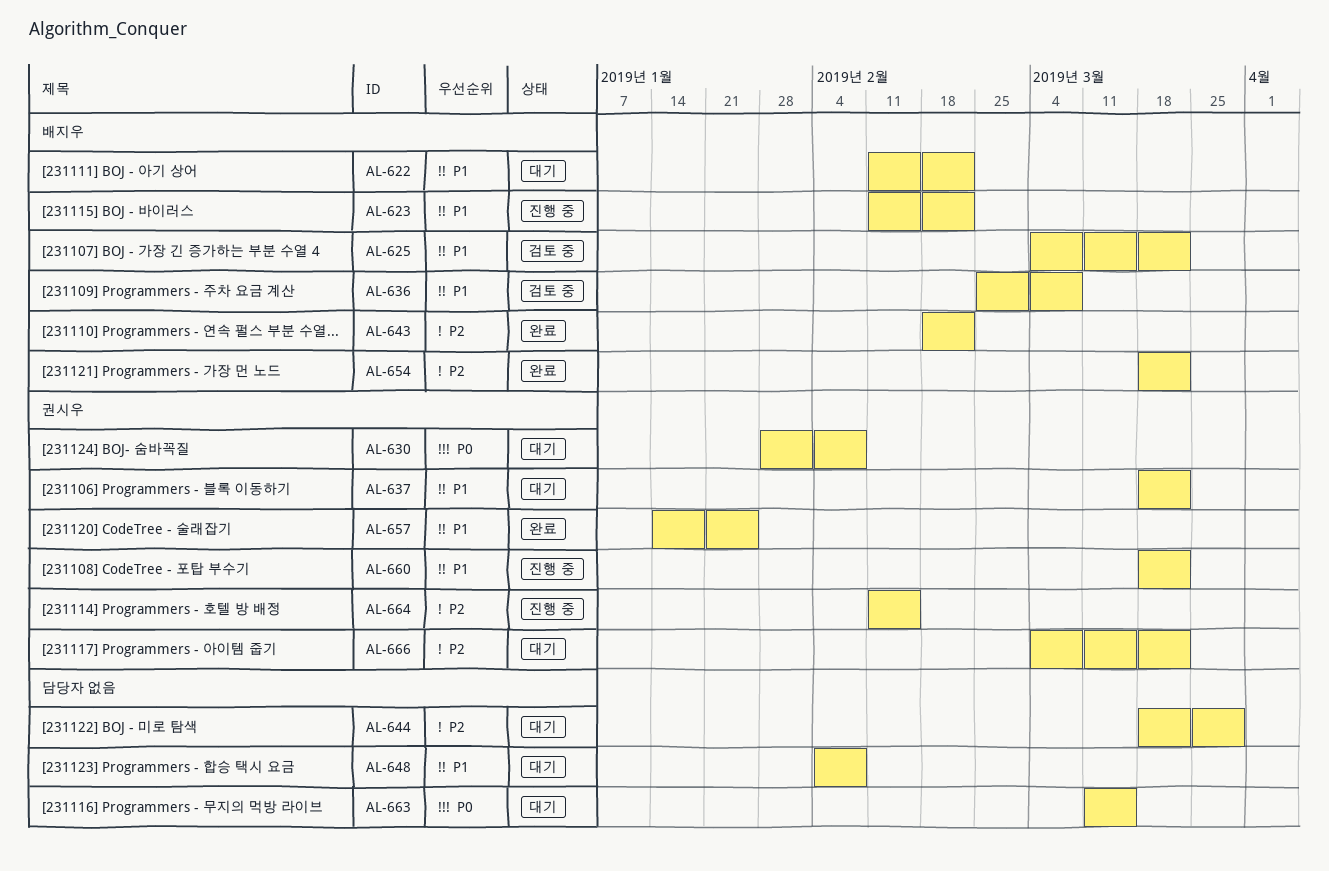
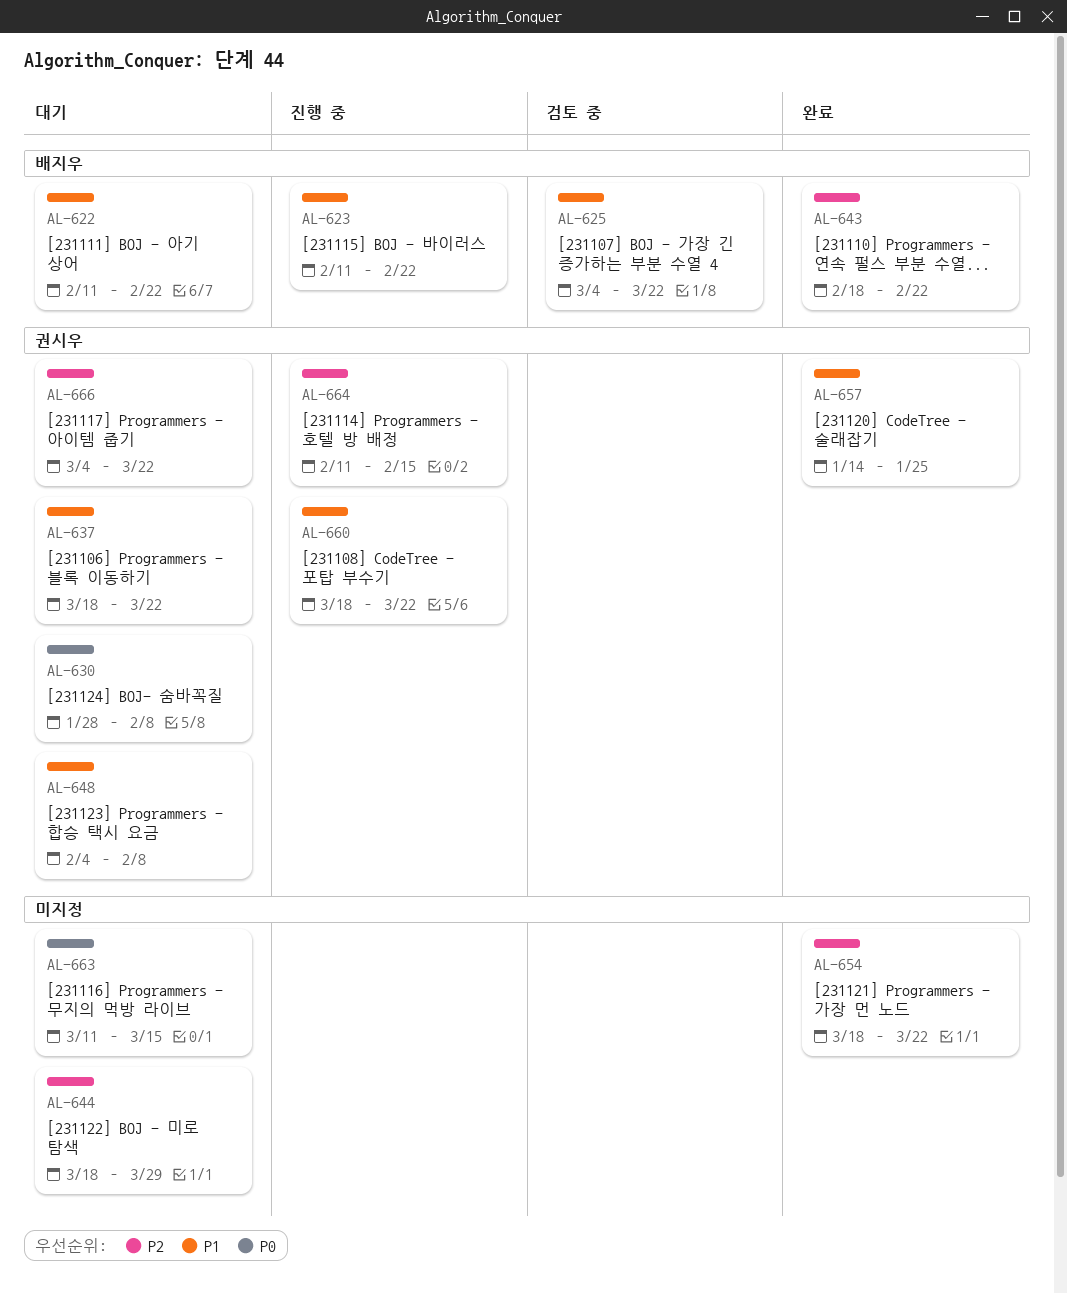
AL-636: present -> none
AL-648, owner: none -> 권시우
AL-654, owner: 배지우 -> none

